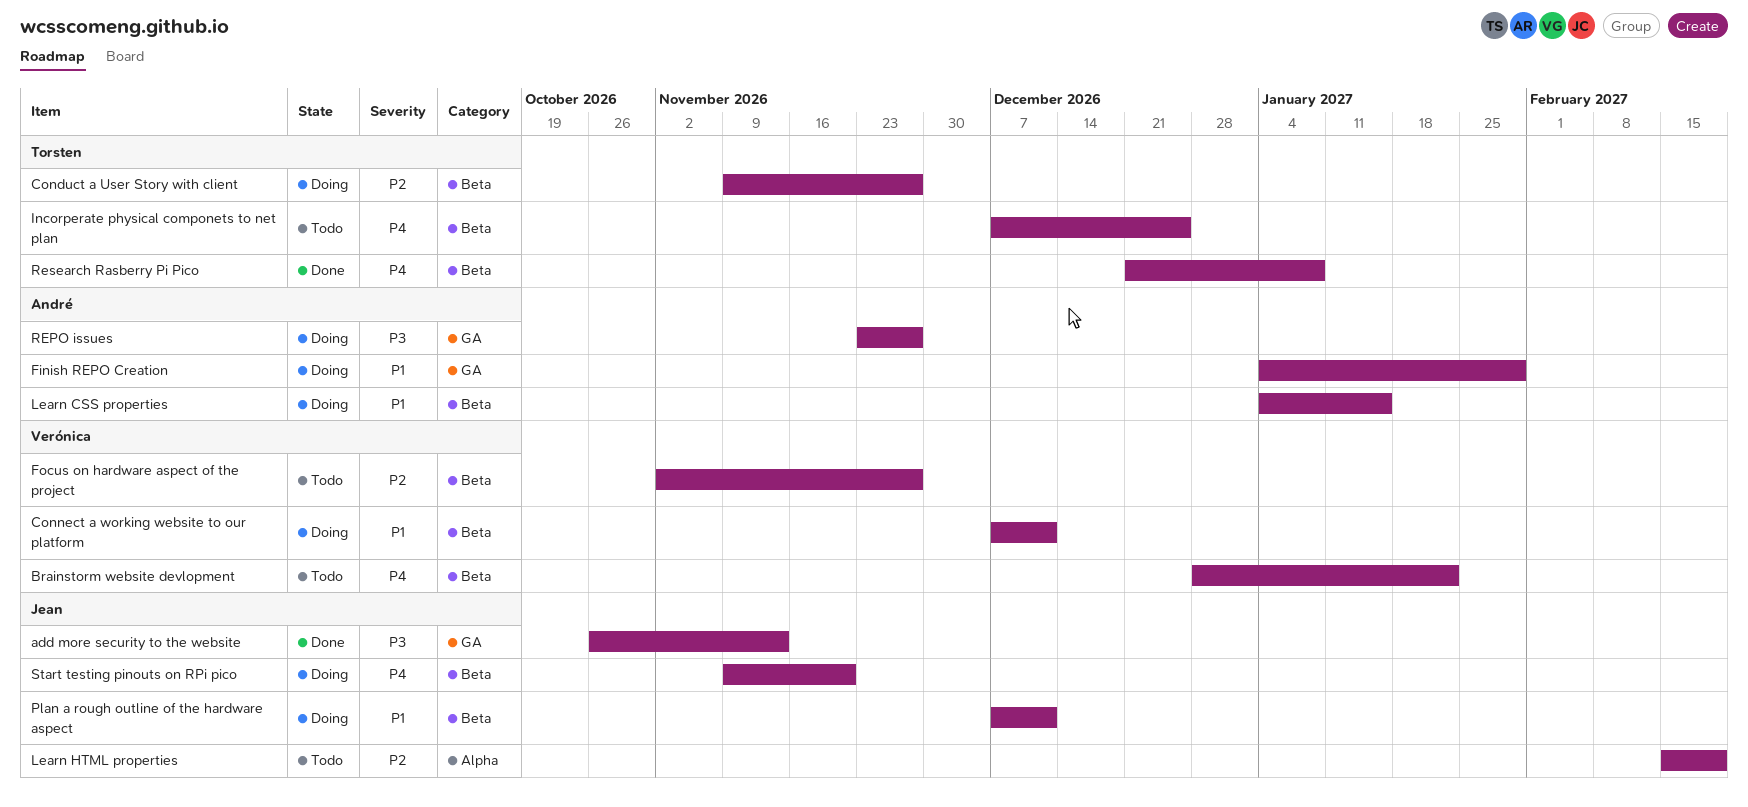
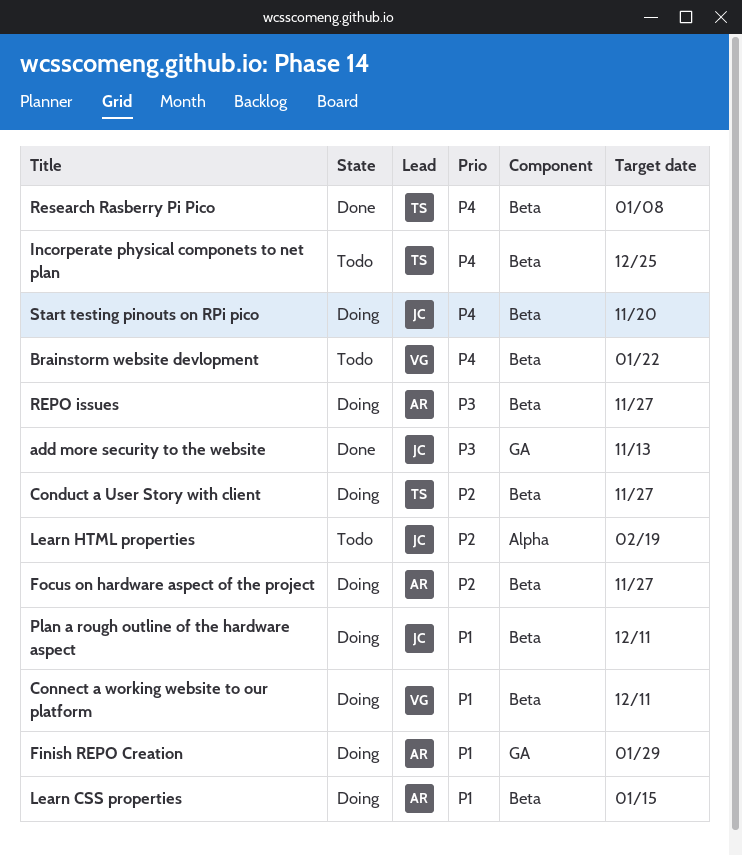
Focus on hardware aspect of the project, status: Todo -> Doing
Focus on hardware aspect of the project, owner: Verónica -> André
REPO issues, label: GA -> Beta

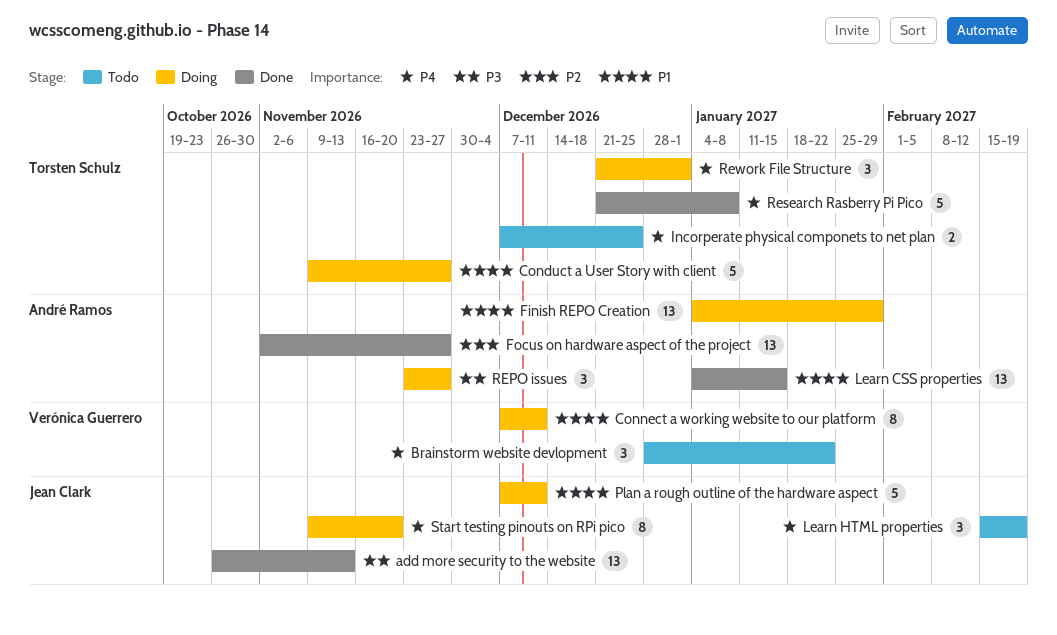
Conduct a User Story with client, priority: P2 -> P1
Focus on hardware aspect of the project, status: Doing -> Done
Learn CSS properties, status: Doing -> Done
Learn HTML properties, priority: P2 -> P4
Rework File Structure: none -> present

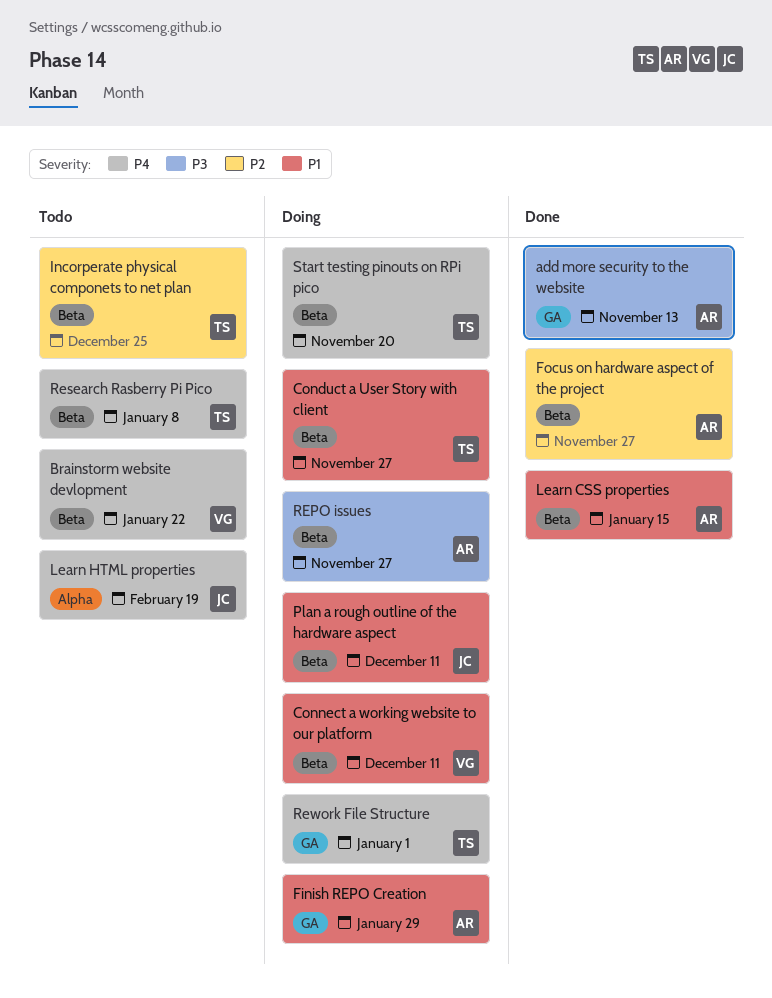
add more security to the website, owner: Jean Clark -> André Ramos
Incorperate physical componets to net plan, priority: P4 -> P2
Research Rasberry Pi Pico, status: Done -> Todo
Start testing pinouts on RPi pico, owner: Jean Clark -> Torsten Schulz

